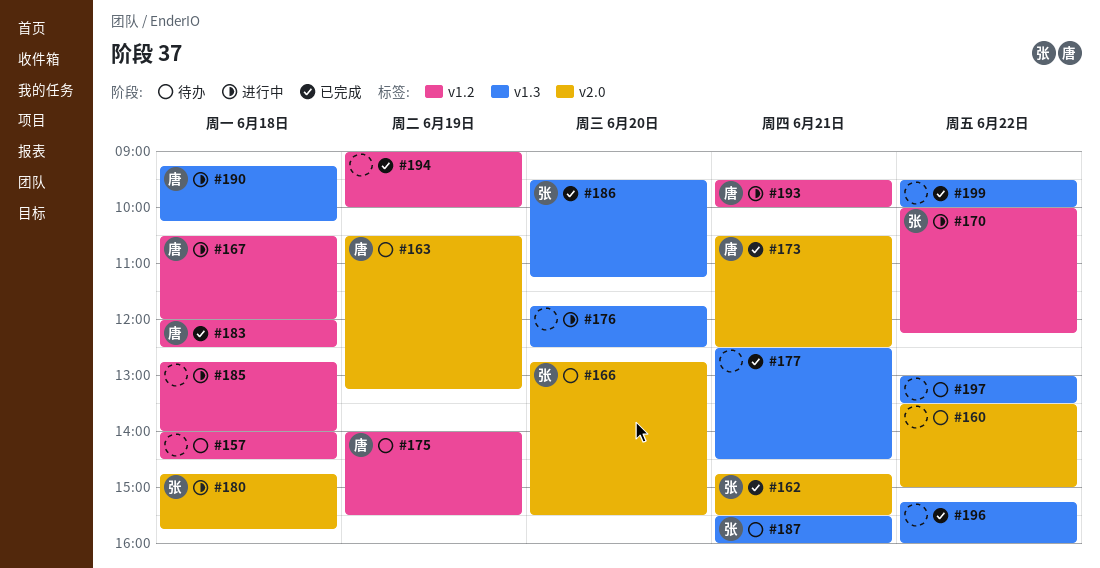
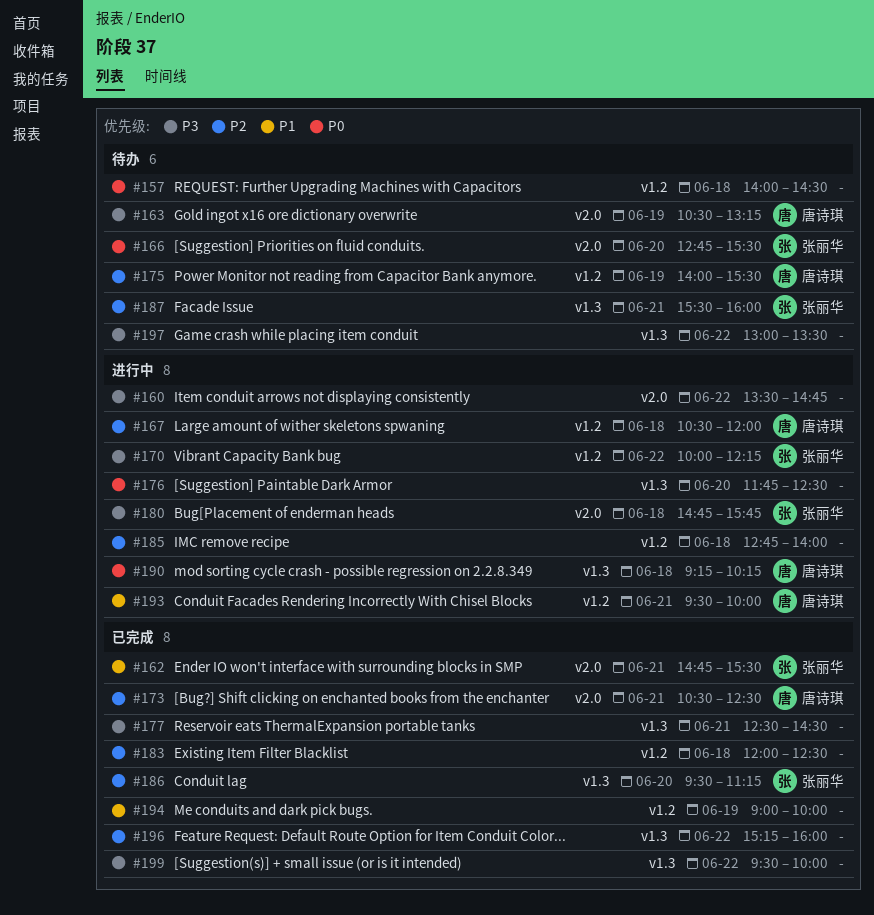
#160, status: 待办 -> 进行中
#160, ends: 15:00 -> 14:45
#183, owner: 唐诗琪 -> none

